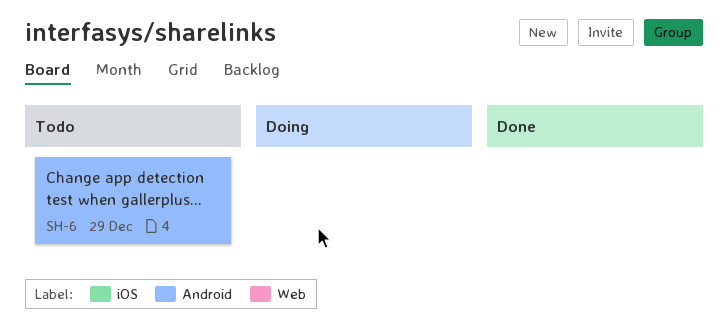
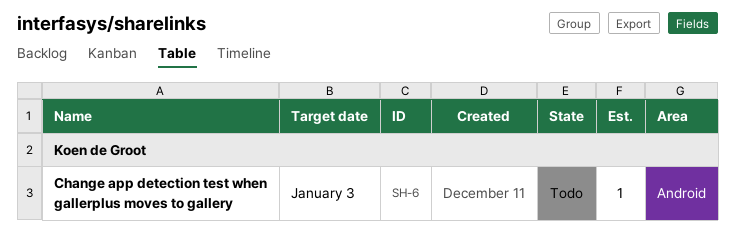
SH-6, due: Dec 29 -> Jan 3

